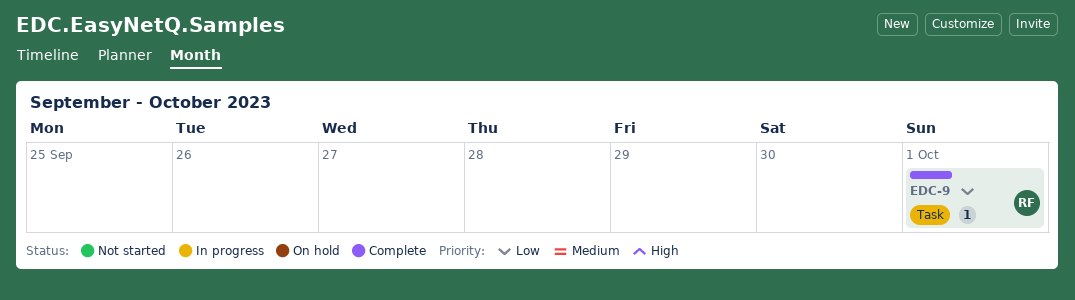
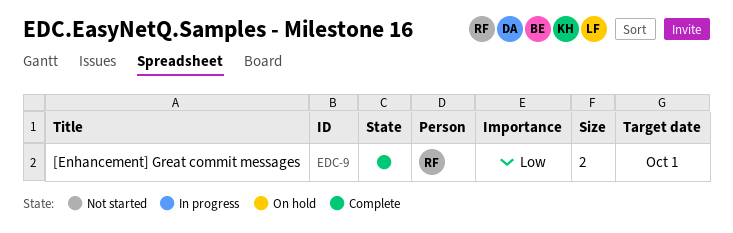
EDC-9, estimate: 1 -> 2

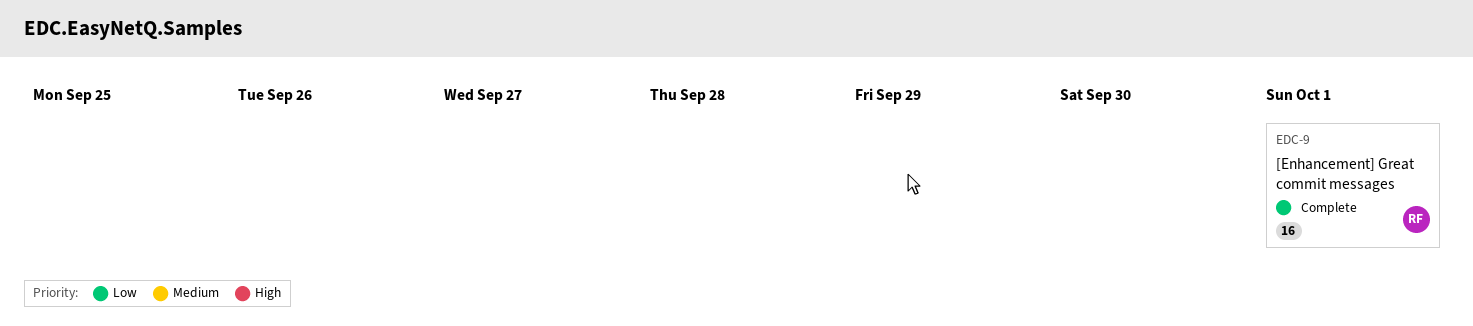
EDC-9, estimate: 2 -> 16

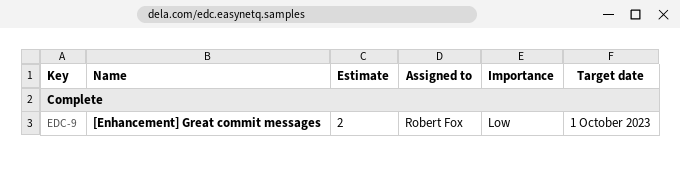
EDC-9, estimate: 16 -> 2

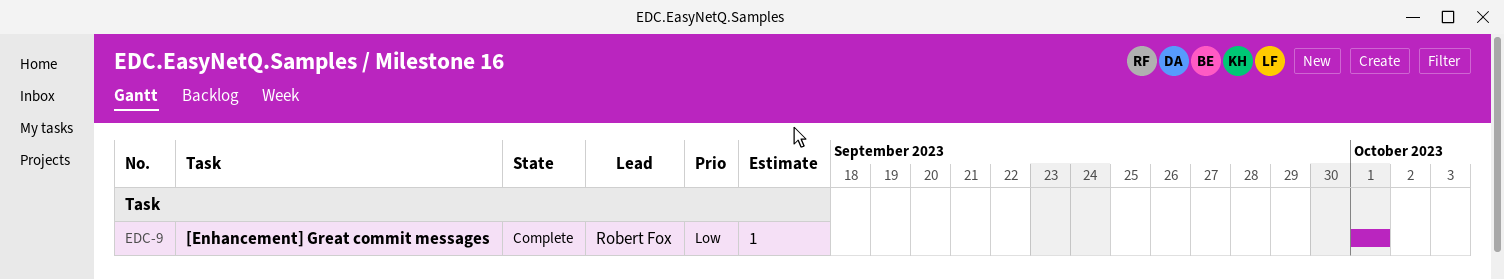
EDC-9, estimate: 2 -> 1

